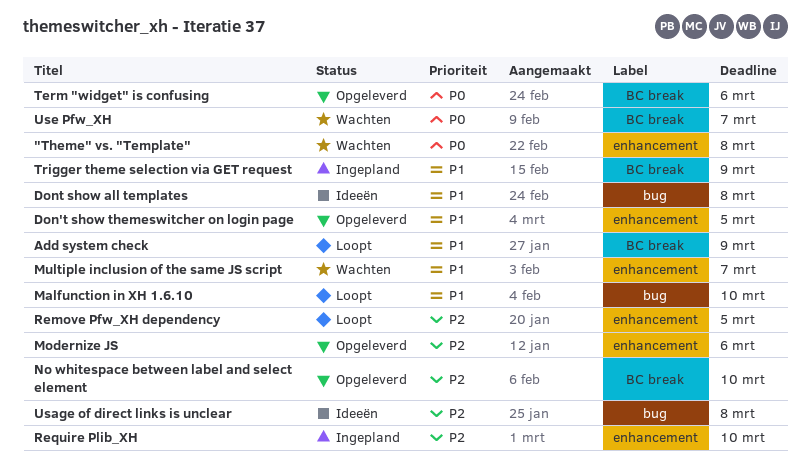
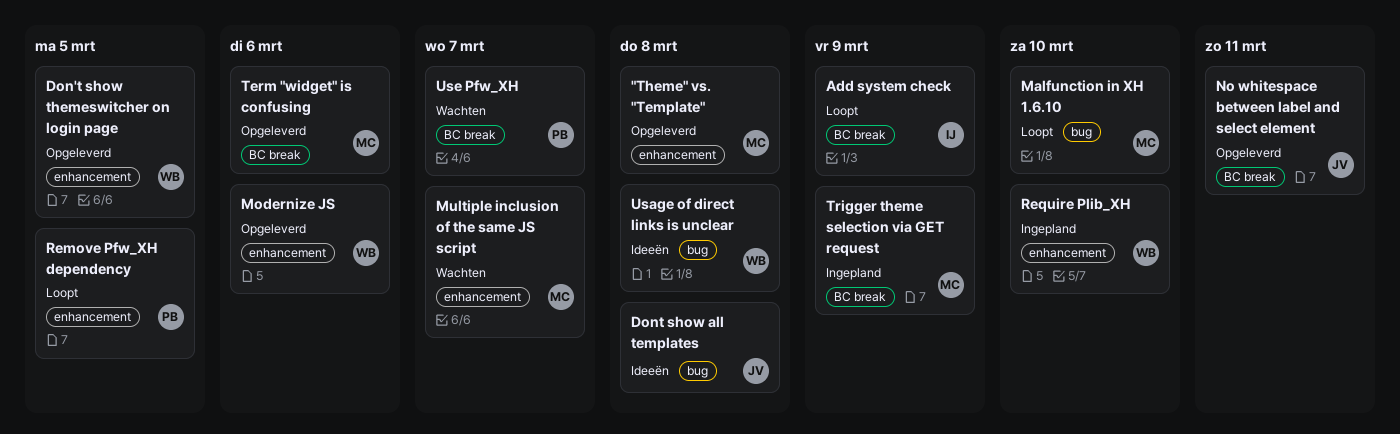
"Theme" vs. "Template", status: Wachten -> Opgeleverd
No whitespace between label and select element, due: Mar 10 -> Mar 11

